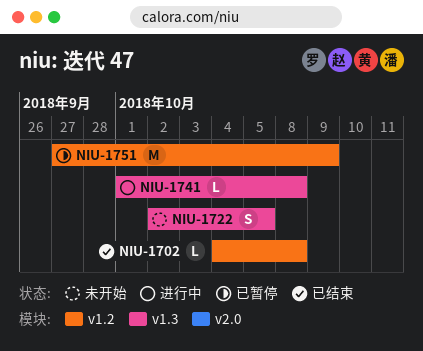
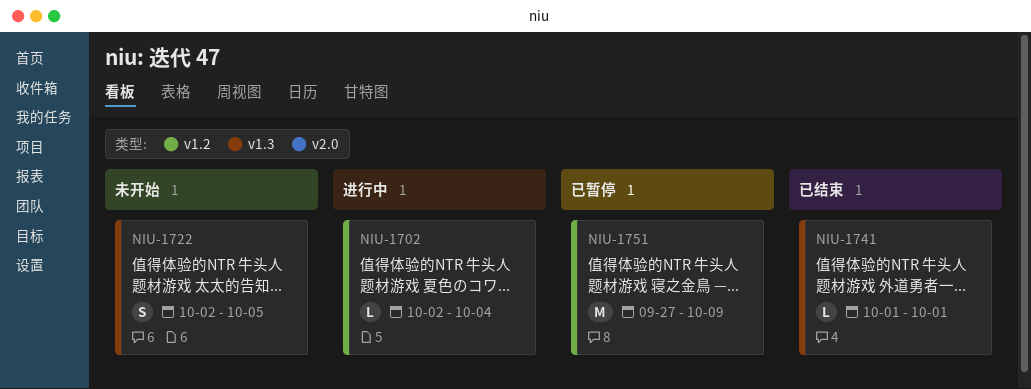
NIU-1702, status: 已结束 -> 进行中
NIU-1702, start: Oct 4 -> Oct 2
NIU-1702, due: Oct 8 -> Oct 4
NIU-1741, status: 进行中 -> 已结束
NIU-1741, due: Oct 8 -> Oct 1

